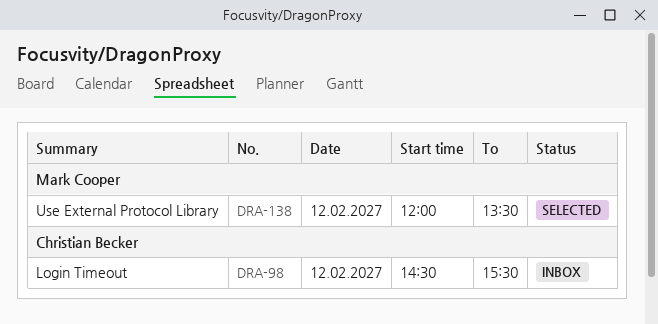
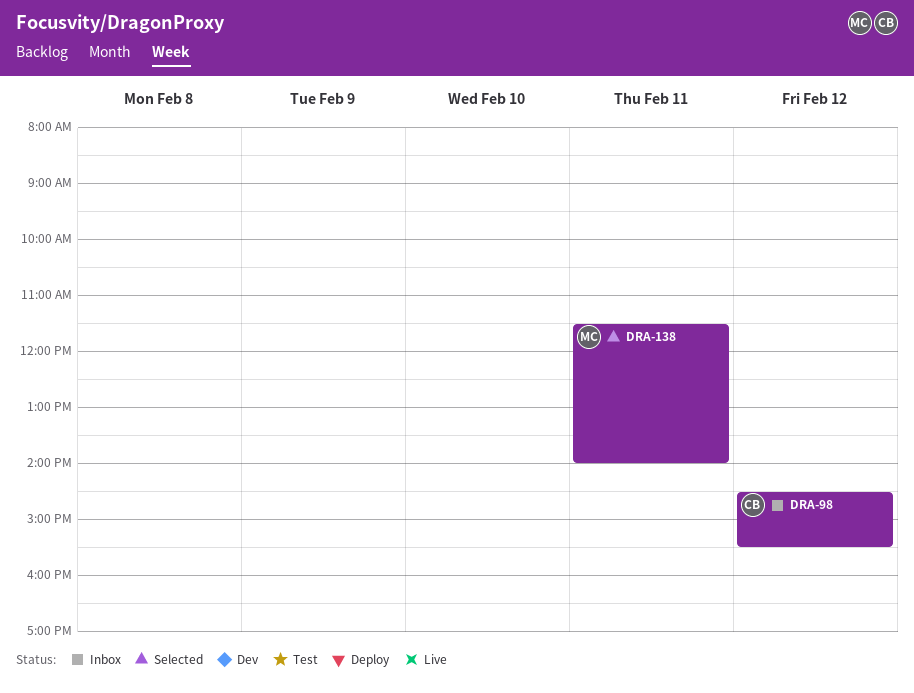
DRA-138, day: Feb 12 -> Feb 11
DRA-138, begins: 12:00 -> 11:30
DRA-138, ends: 13:30 -> 14:00

